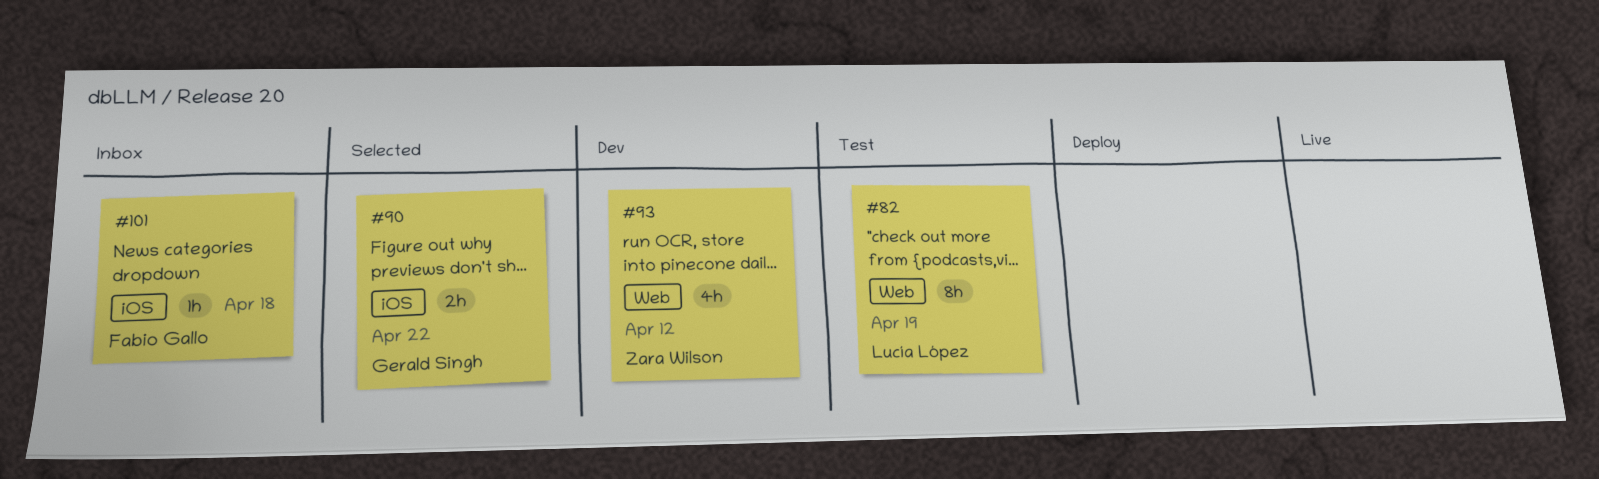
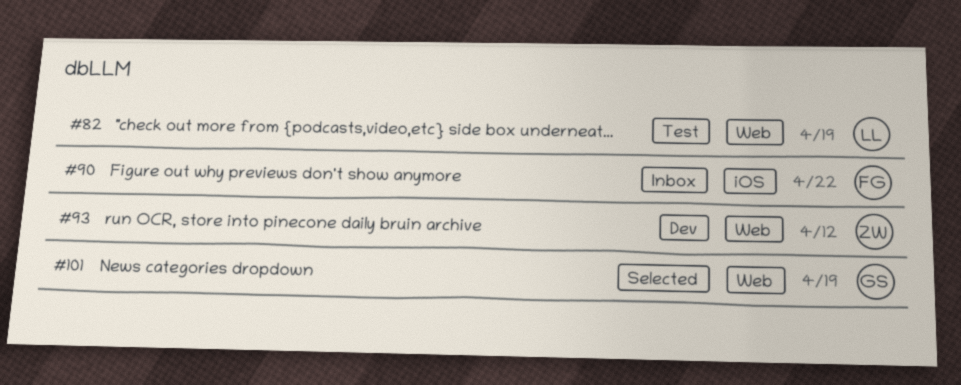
#90, status: Selected -> Inbox
#90, owner: Gerald Singh -> Fabio Gallo
#101, status: Inbox -> Selected
#101, owner: Fabio Gallo -> Gerald Singh
#101, label: iOS -> Web
#101, due: Apr 18 -> Apr 19

